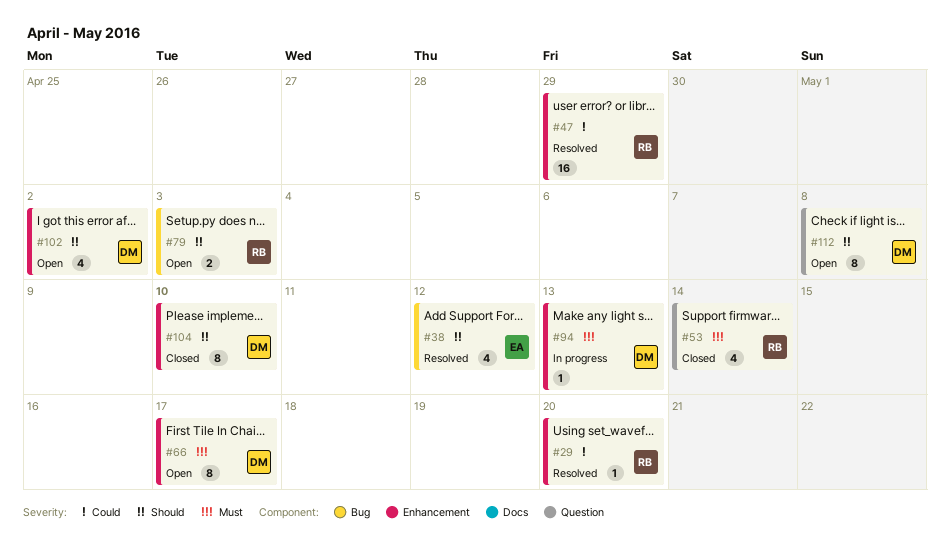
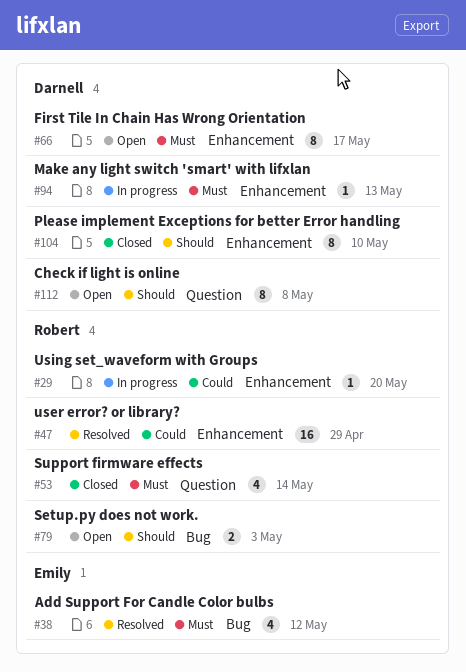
#29, status: Resolved -> In progress
#38, priority: Should -> Must
#102: present -> none

